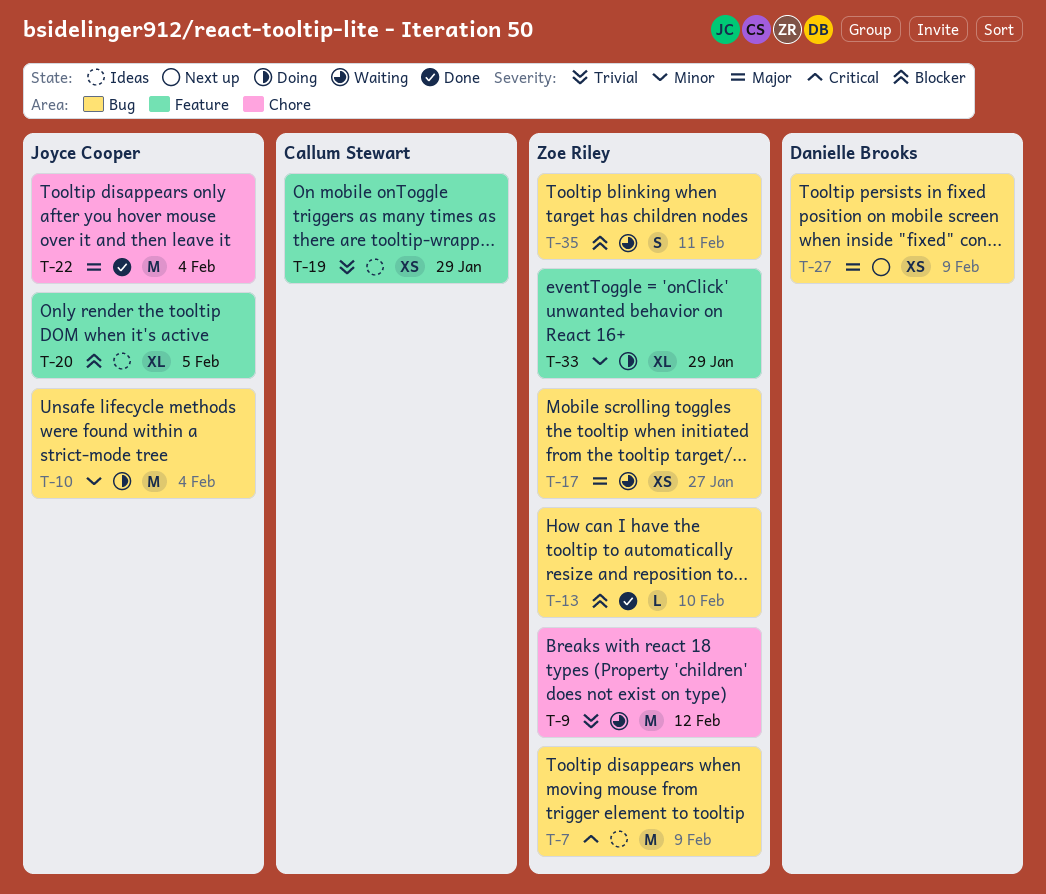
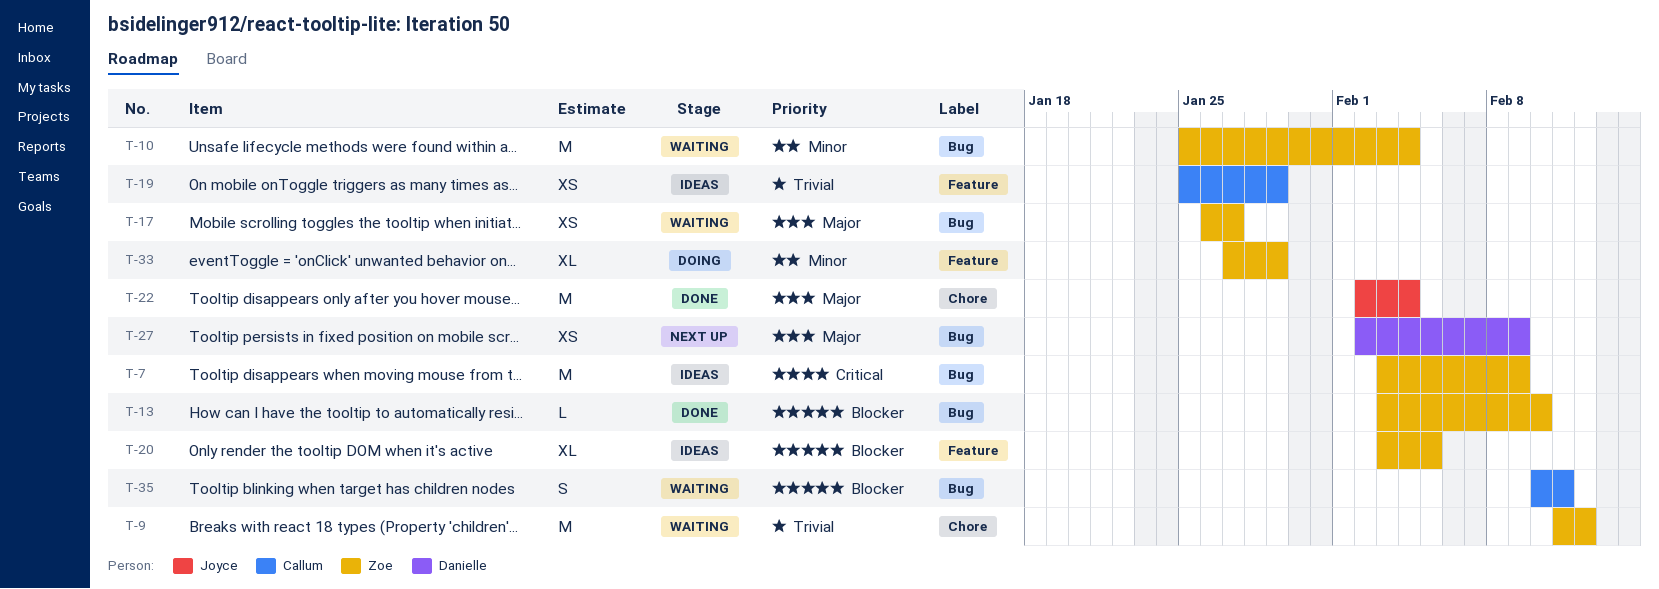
T-10, status: Doing -> Waiting
T-10, owner: Joyce Cooper -> Zoe Riley
T-20, owner: Joyce Cooper -> Zoe Riley
T-35, owner: Zoe Riley -> Callum Stewart

